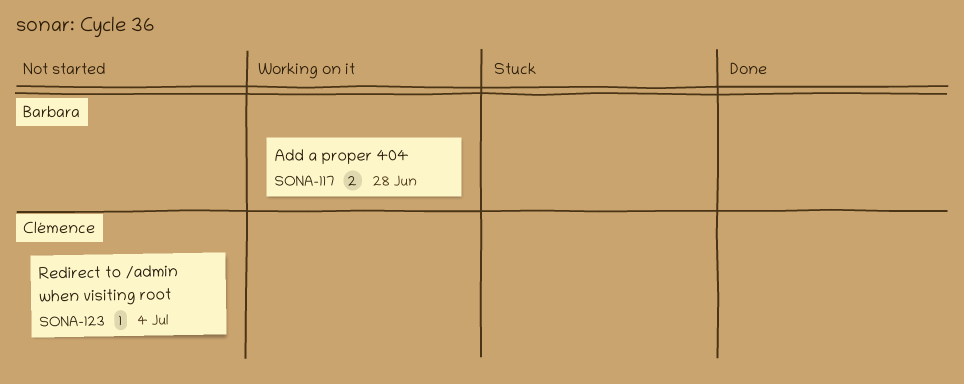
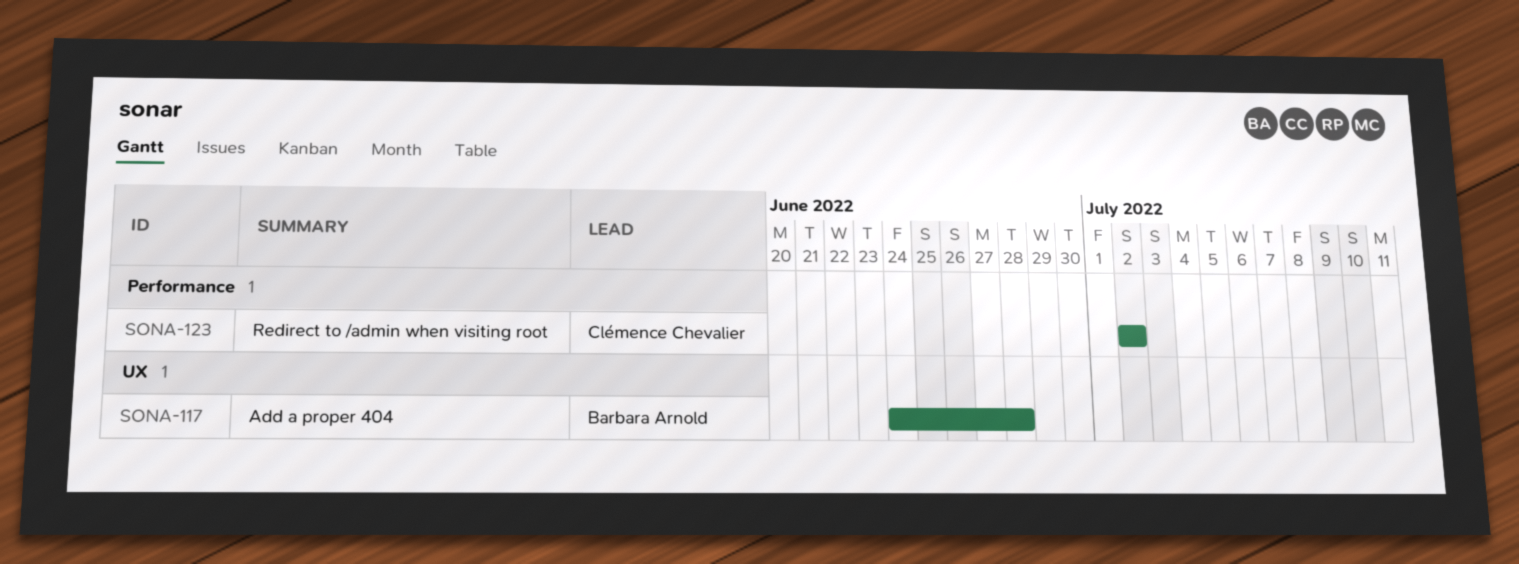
SONA-123, due: Jul 4 -> Jul 2

